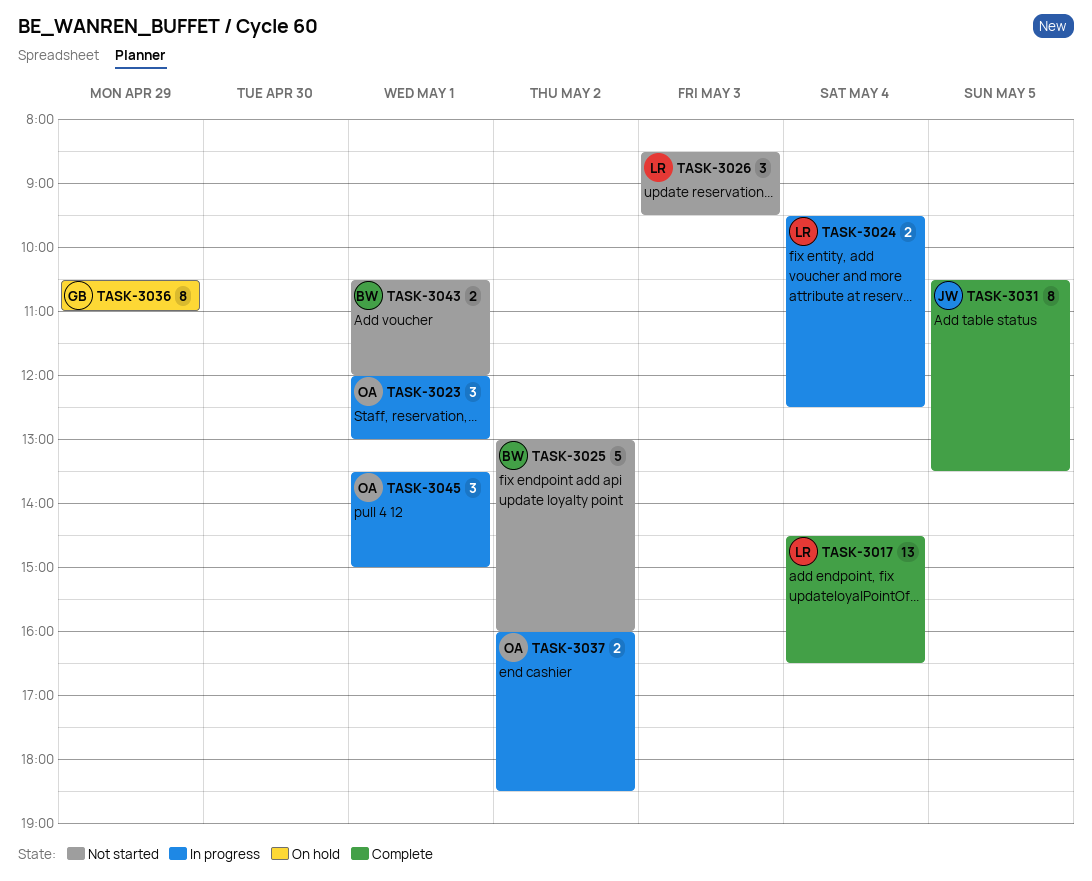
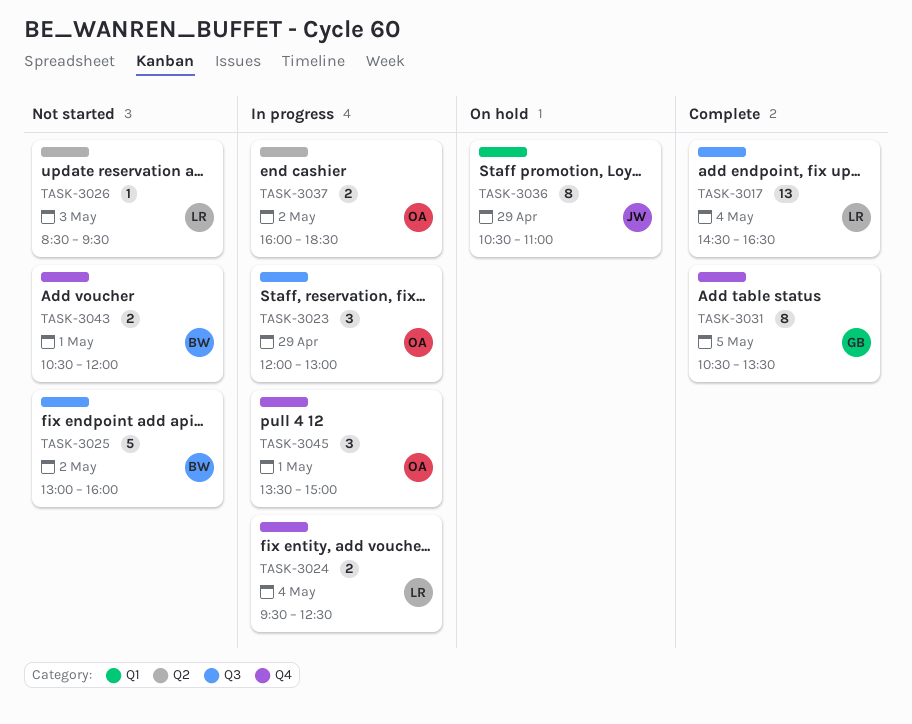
TASK-3023, day: May 1 -> Apr 29
TASK-3026, estimate: 3 -> 1
TASK-3031, owner: JW -> GB
TASK-3036, owner: GB -> JW

